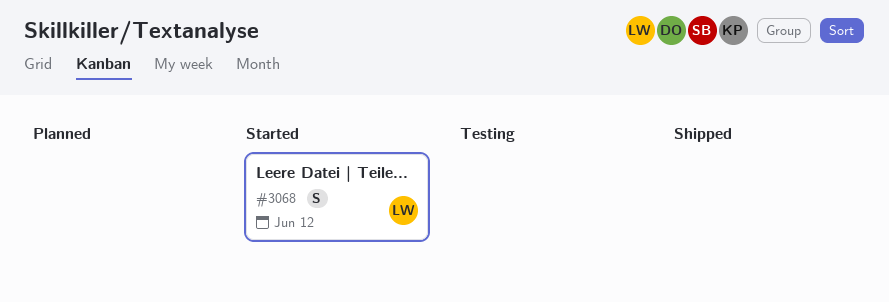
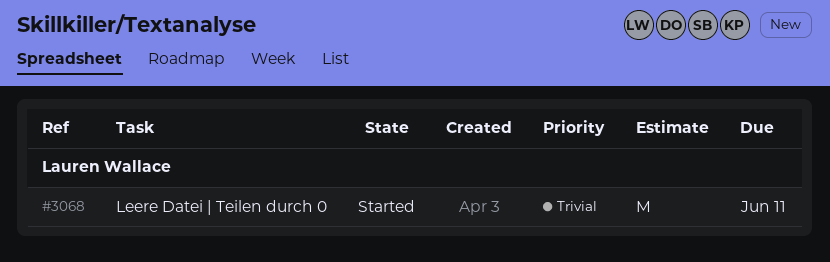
#3068, estimate: S -> M
#3068, due: Jun 12 -> Jun 11

